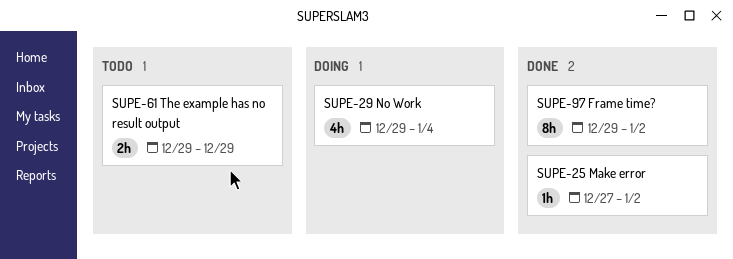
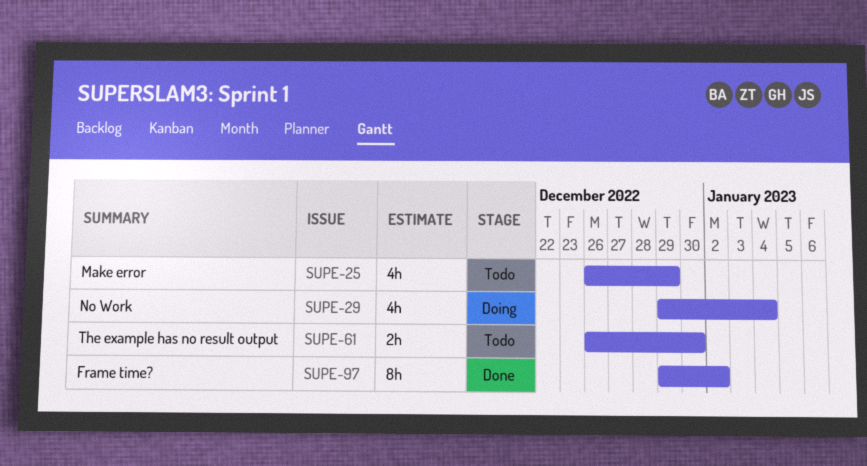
SUPE-25, status: Done -> Todo
SUPE-25, estimate: 1h -> 4h
SUPE-25, start: Dec 27 -> Dec 26
SUPE-25, due: Jan 2 -> Dec 29
SUPE-61, start: Dec 29 -> Dec 26
SUPE-61, due: Dec 29 -> Dec 30

